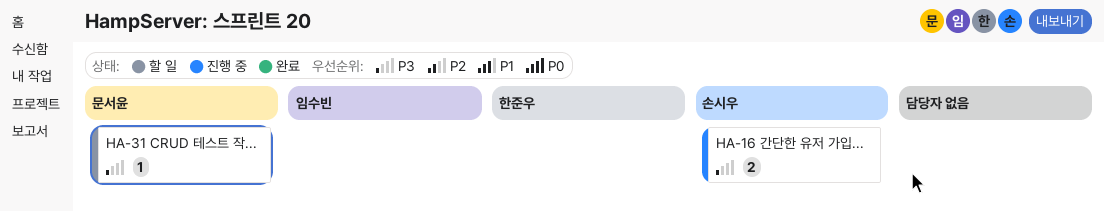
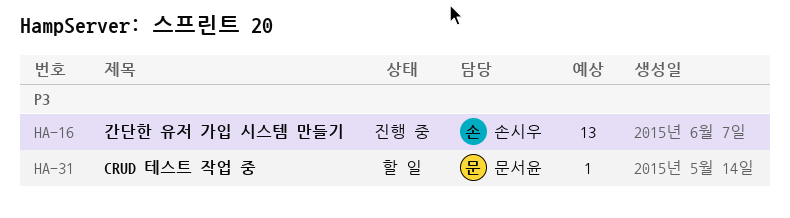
HA-16, estimate: 2 -> 13

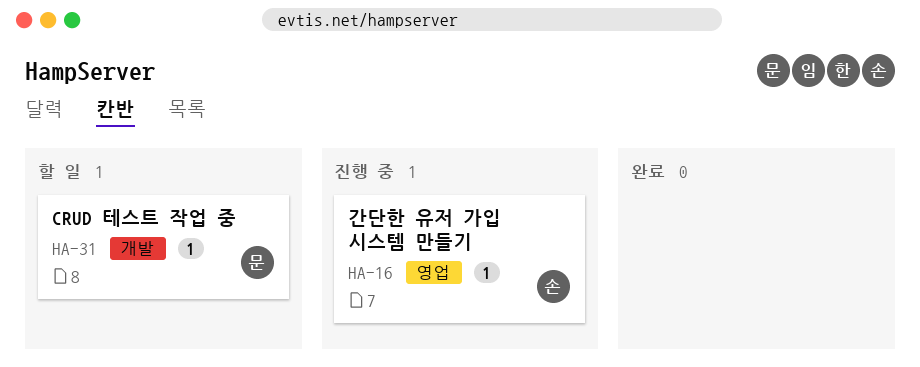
HA-16, estimate: 13 -> 1

